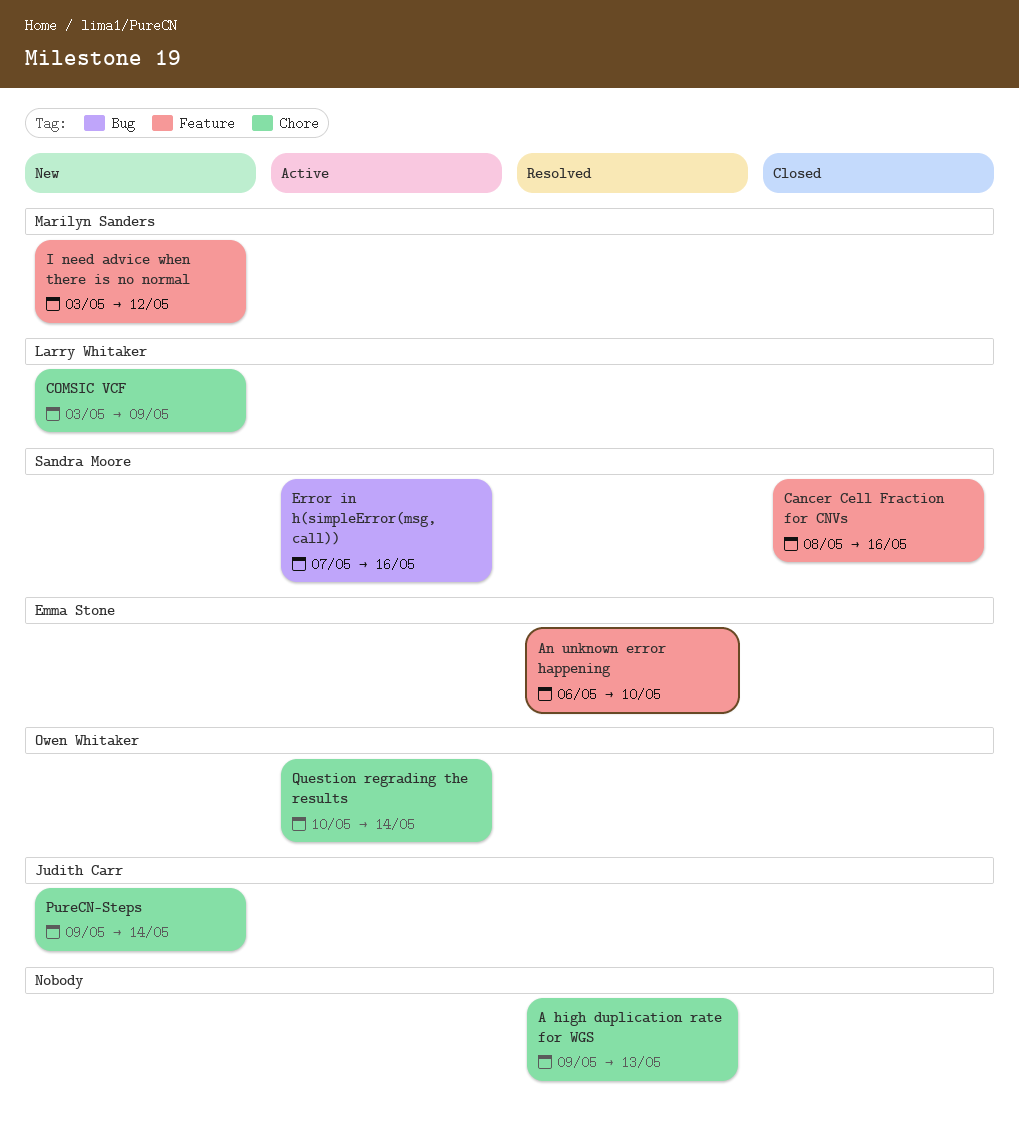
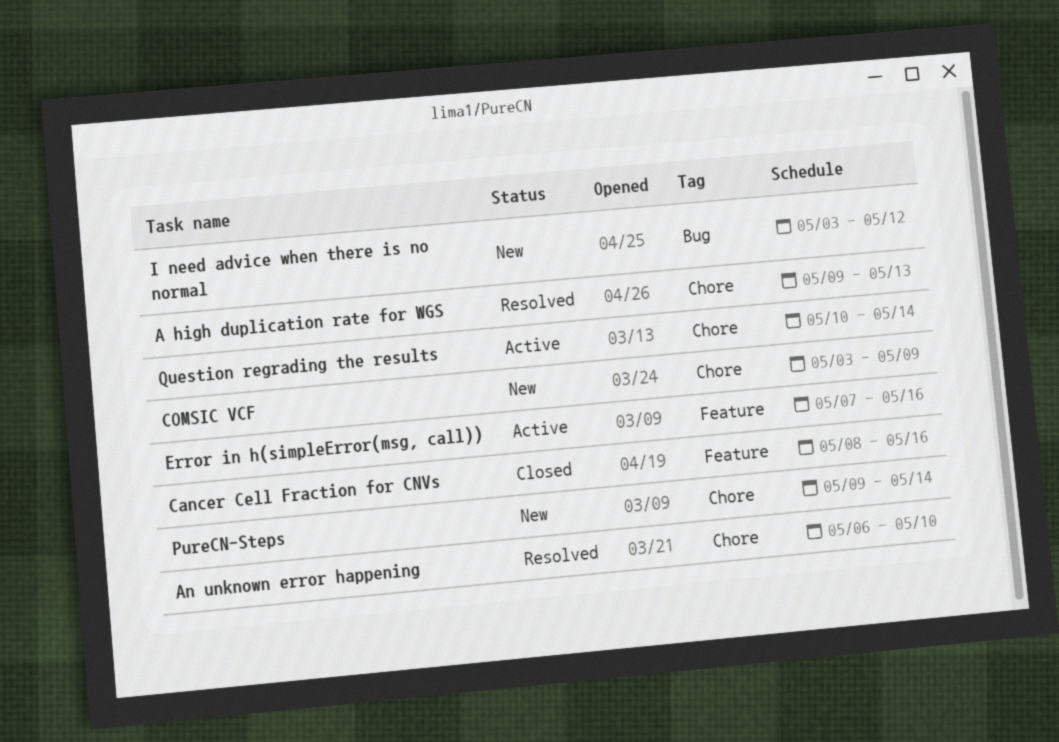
An unknown error happening, label: Feature -> Chore
Error in h(simpleError(msg, call)), label: Bug -> Feature
I need advice when there is no normal, label: Feature -> Bug

